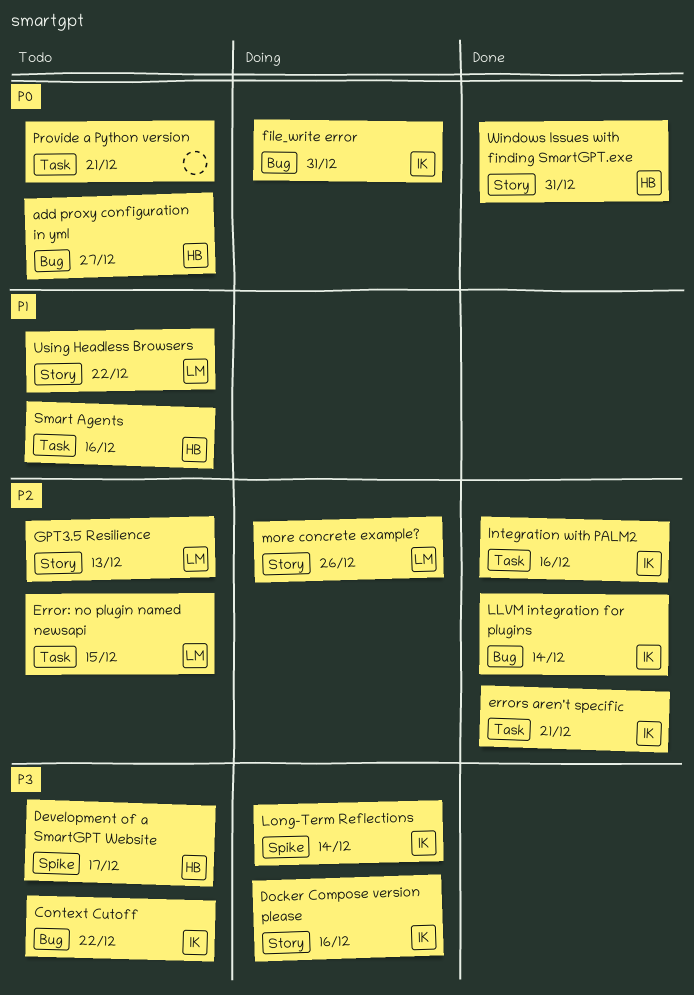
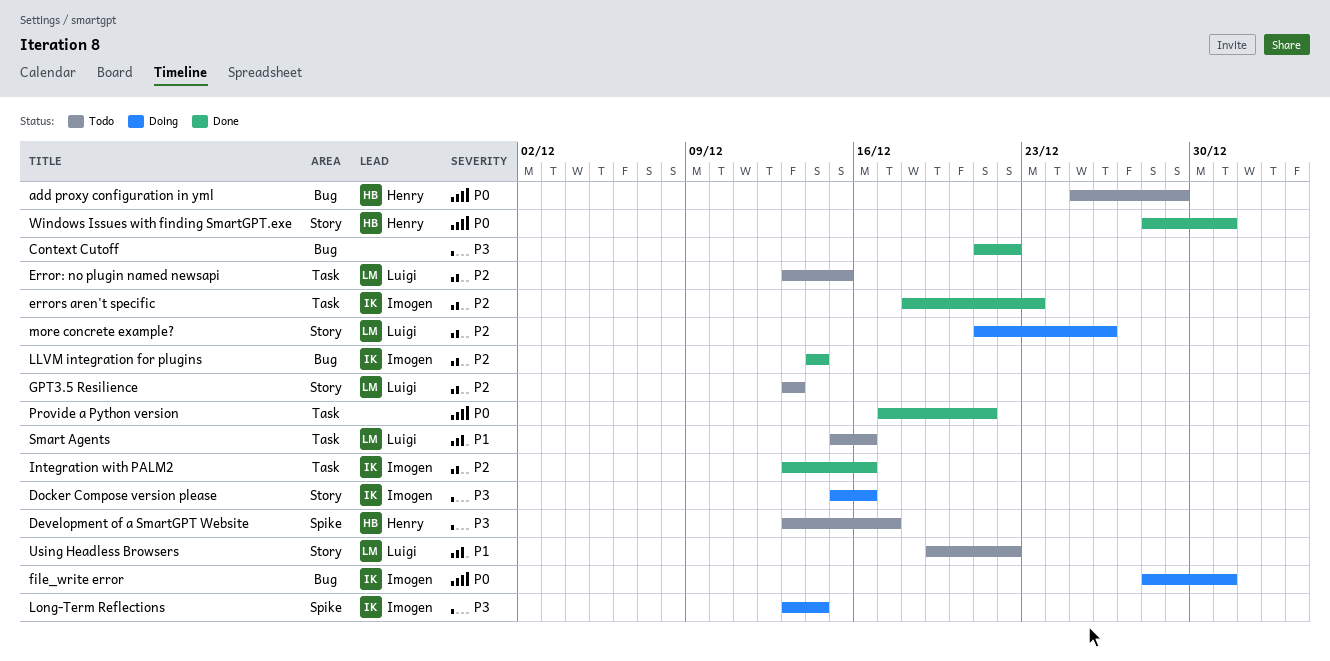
add proxy configuration in yml, due: Dec 27 -> Dec 29
Context Cutoff, status: Todo -> Done
Context Cutoff, owner: Imogen -> none
errors aren't specific, due: Dec 21 -> Dec 23
Provide a Python version, status: Todo -> Done
Smart Agents, owner: Henry -> Luigi

